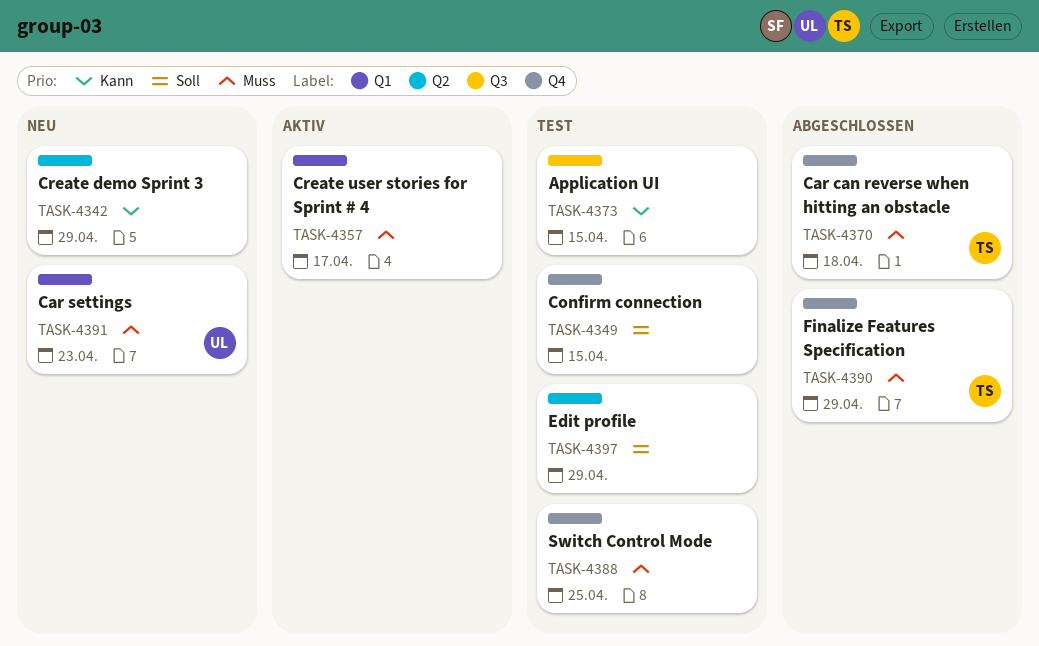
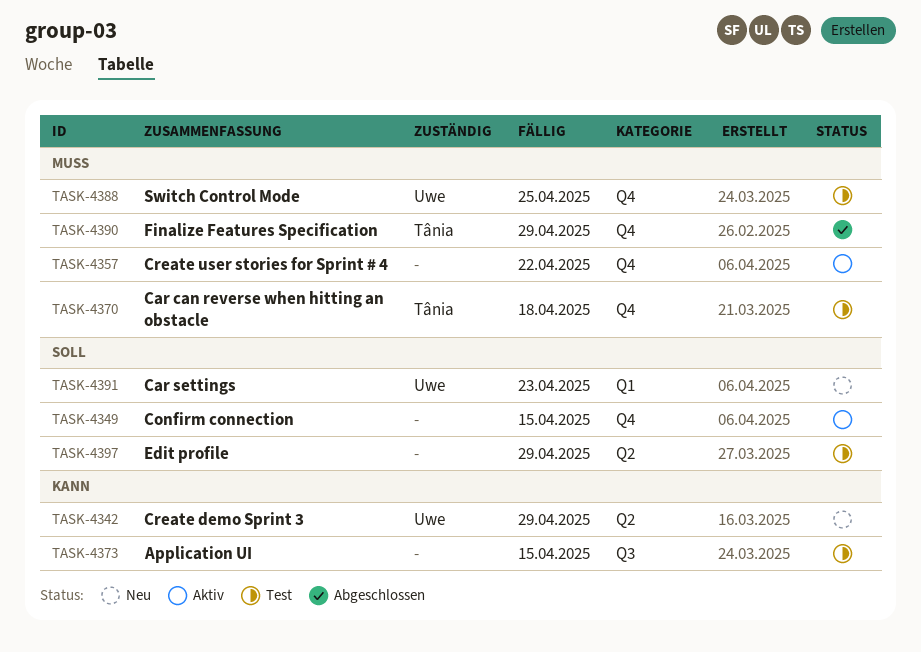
TASK-4342, owner: none -> Uwe
TASK-4349, status: Test -> Aktiv
TASK-4357, label: Q1 -> Q4
TASK-4357, due: Apr 17 -> Apr 22
TASK-4370, status: Abgeschlossen -> Test
TASK-4388, owner: none -> Uwe
TASK-4391, priority: Muss -> Soll

